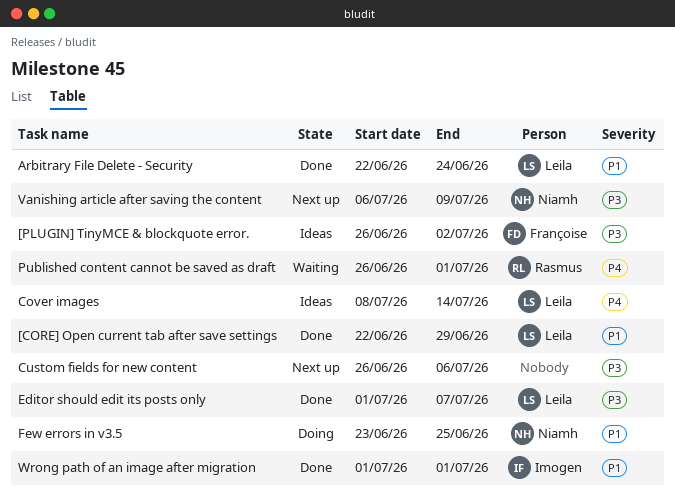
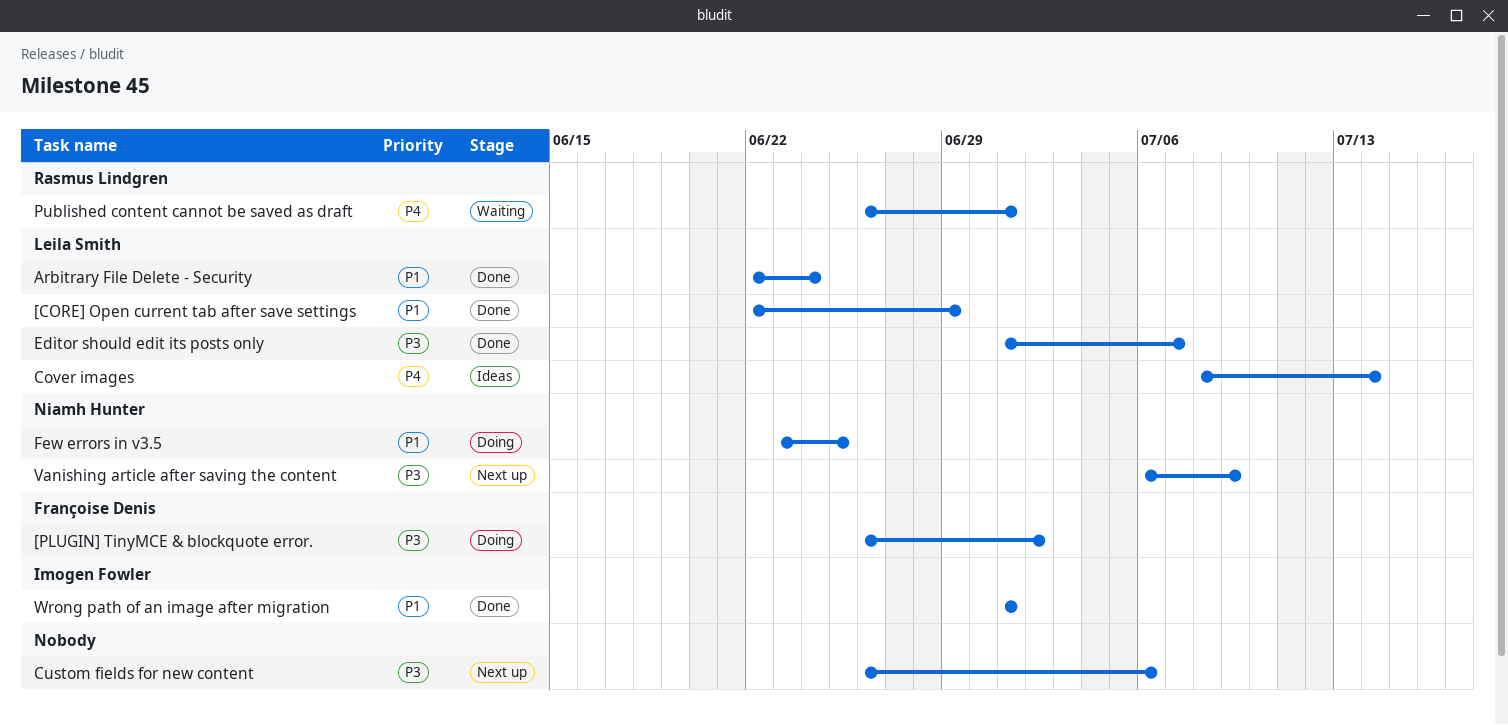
[PLUGIN] TinyMCE & blockquote error., status: Ideas -> Doing

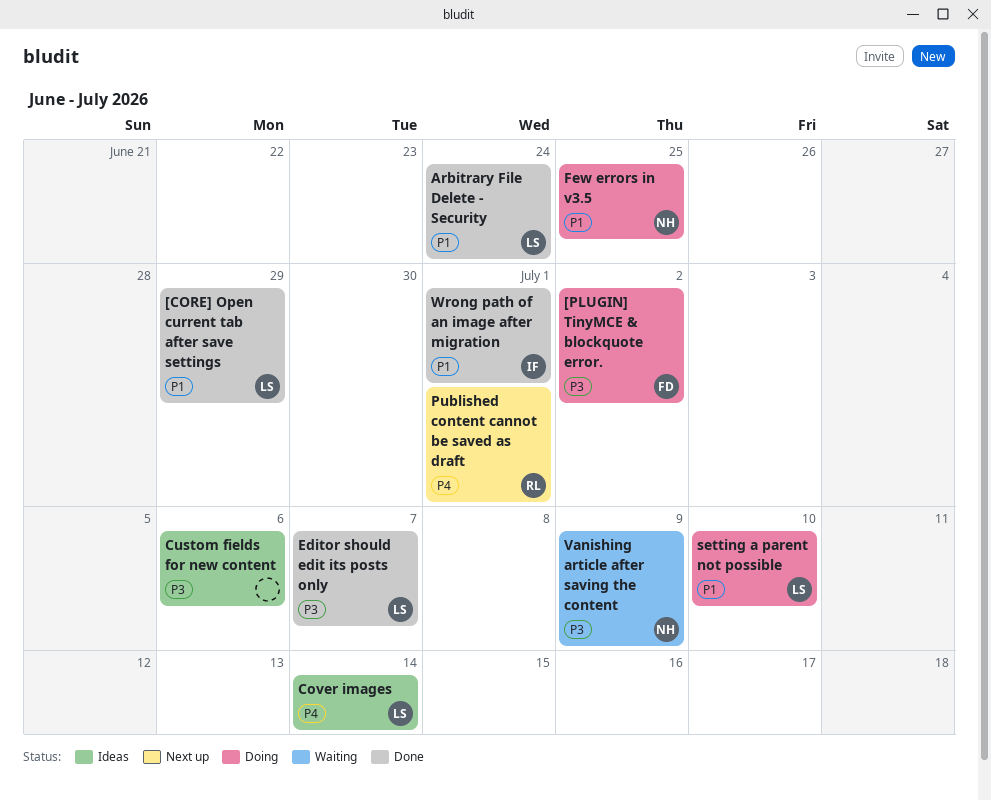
Custom fields for new content, status: Next up -> Ideas
Published content cannot be saved as draft, status: Waiting -> Next up
setting a parent not possible: none -> present
Vanishing article after saving the content, status: Next up -> Waiting

